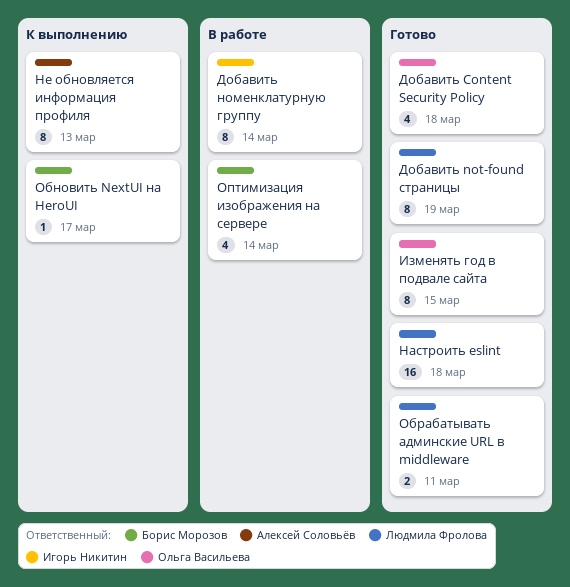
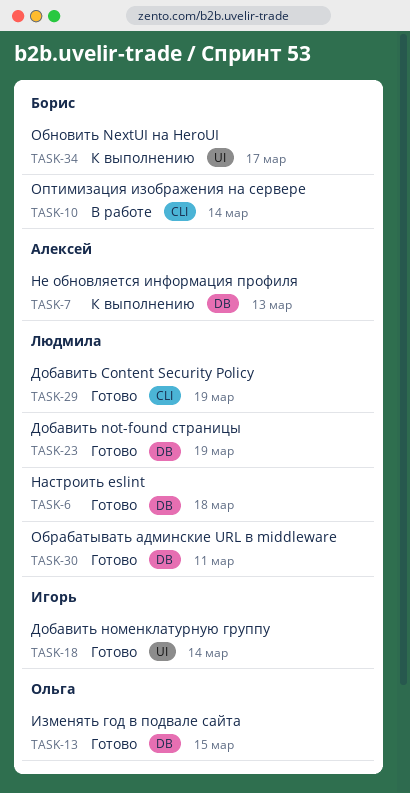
Добавить Content Security Policy, owner: Ольга Васильева -> Людмила Фролова
Добавить Content Security Policy, due: Mar 18 -> Mar 19
Добавить номенклатурную группу, status: В работе -> Готово

